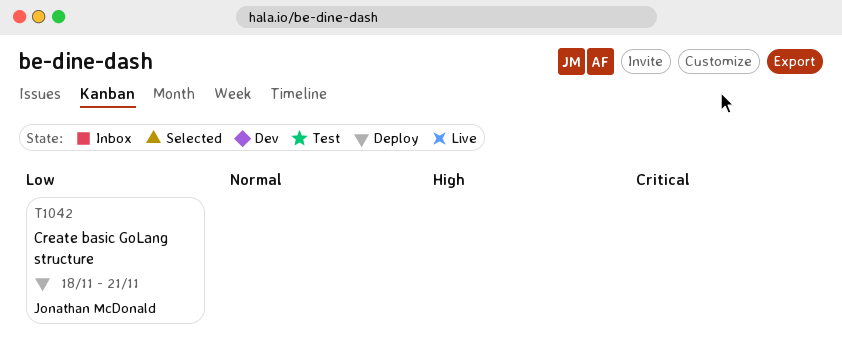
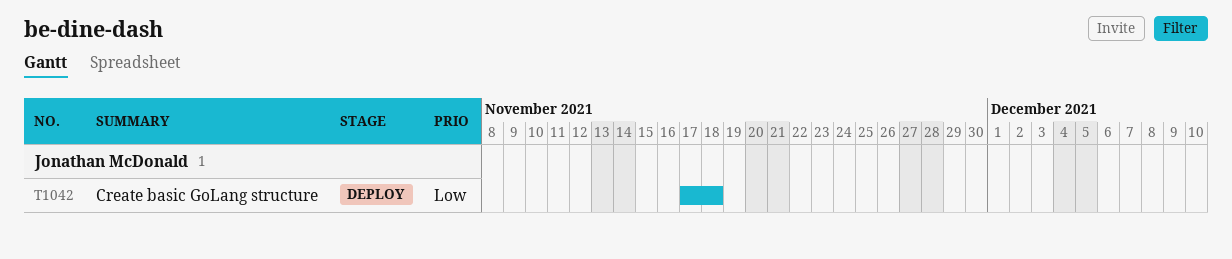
T1042, start: Nov 18 -> Nov 17
T1042, due: Nov 21 -> Nov 18

